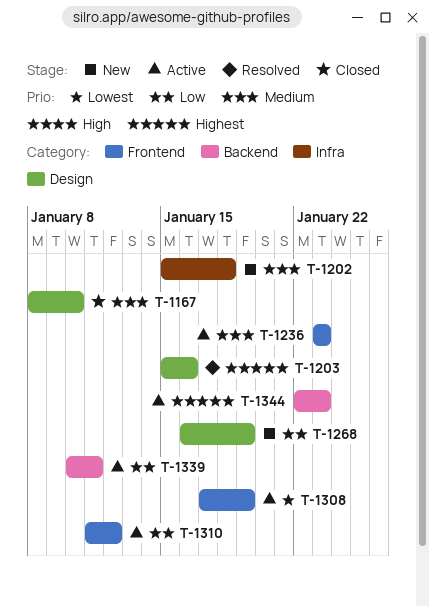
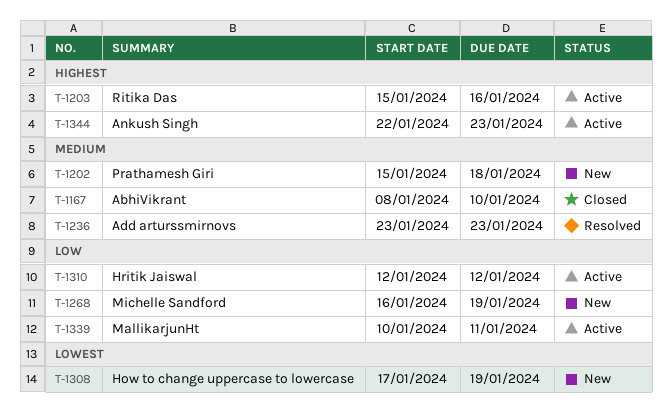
T-1203, status: Resolved -> Active
T-1236, status: Active -> Resolved
T-1308, status: Active -> New
T-1310, start: Jan 11 -> Jan 12

